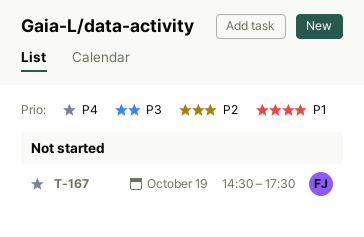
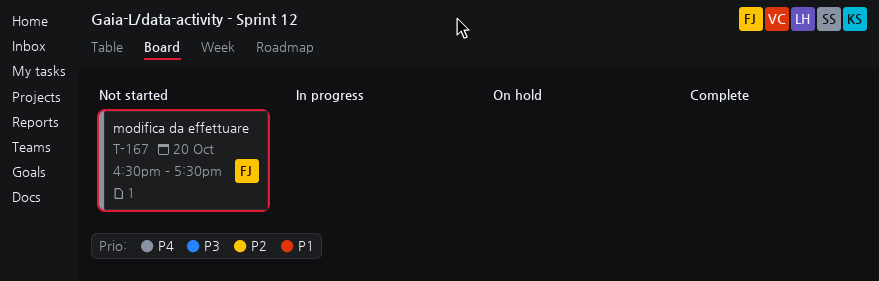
T-167, day: Oct 19 -> Oct 20
T-167, begins: 14:30 -> 16:30

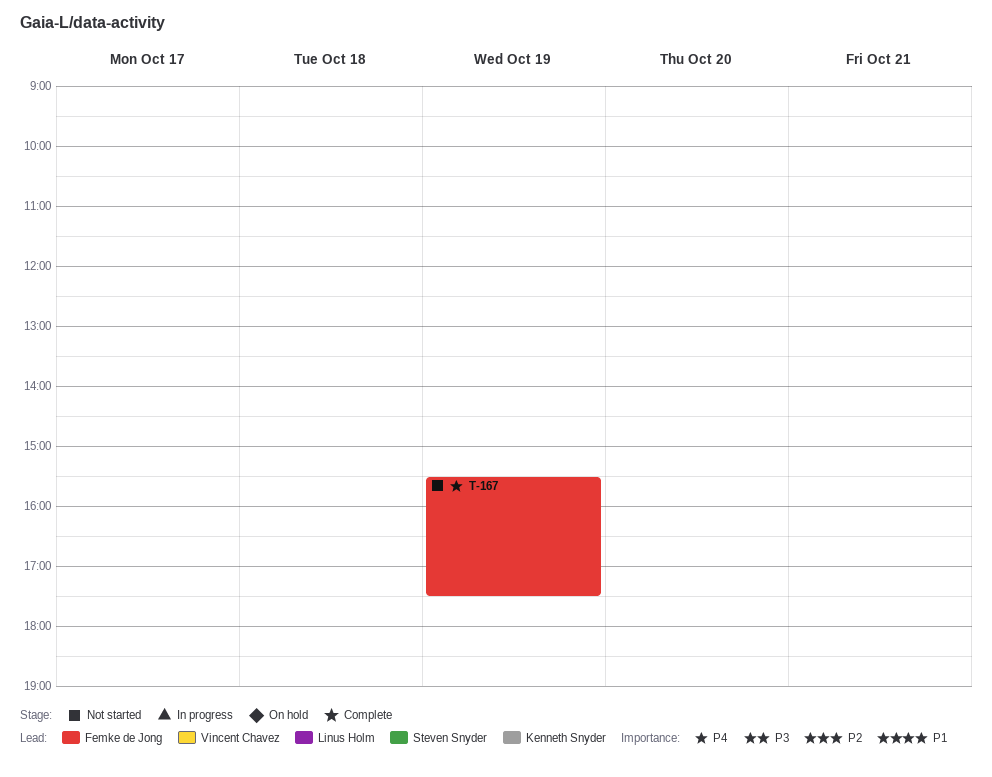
T-167, day: Oct 20 -> Oct 19
T-167, begins: 16:30 -> 15:30

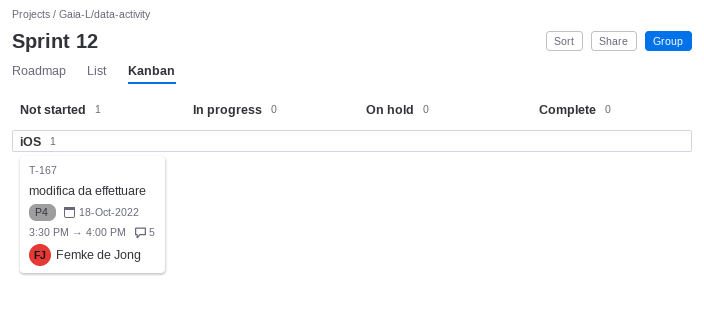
T-167, day: Oct 19 -> Oct 18
T-167, ends: 17:30 -> 16:00

